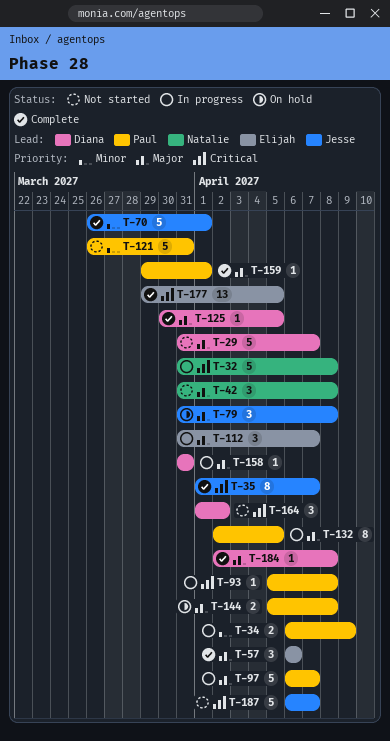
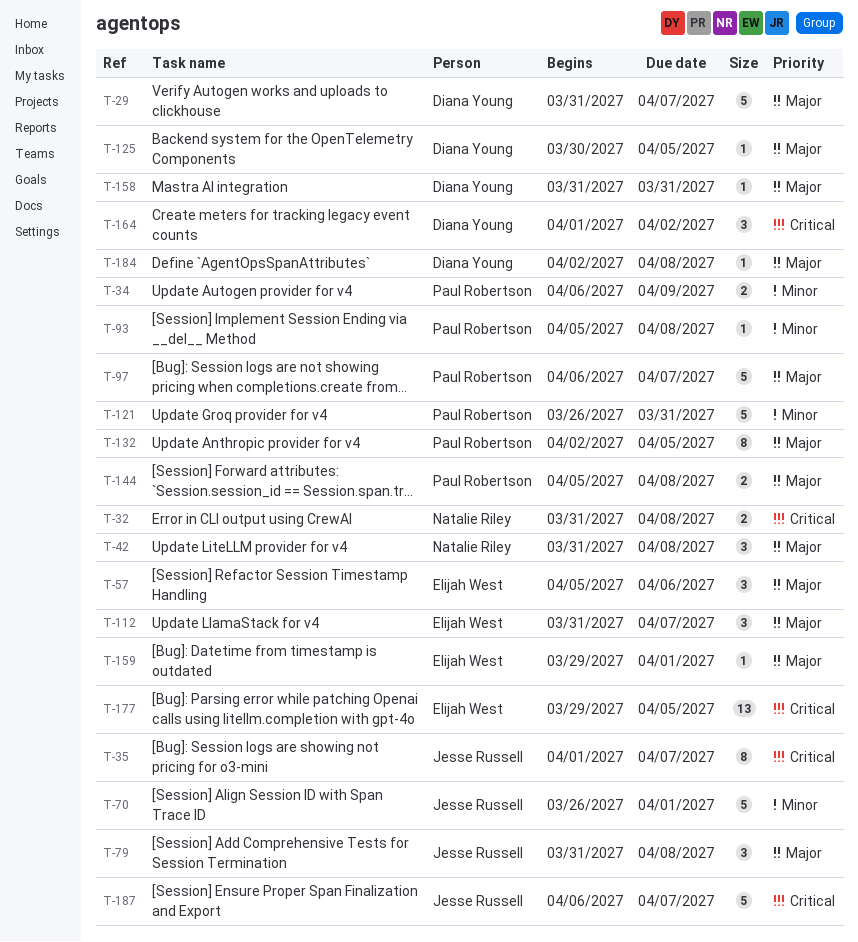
T-32, estimate: 5 -> 2
T-57, start: Apr 6 -> Apr 5
T-93, priority: Critical -> Minor
T-159, owner: Paul Robertson -> Elijah West

